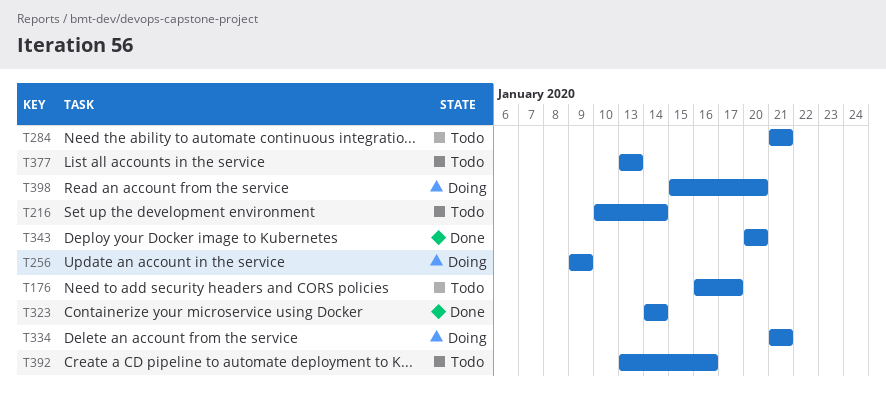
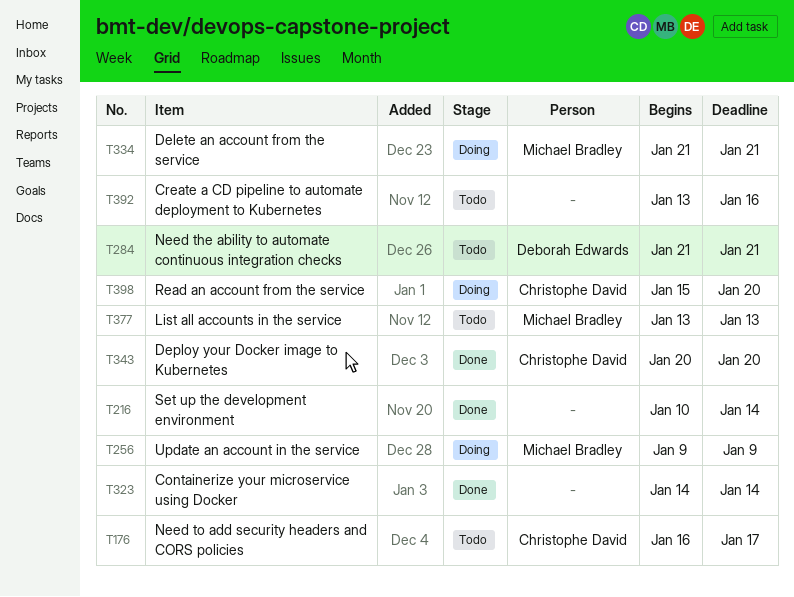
T216, status: Todo -> Done

